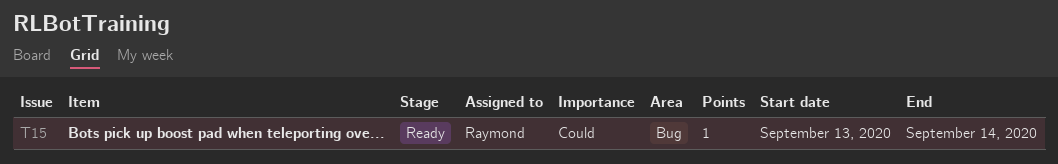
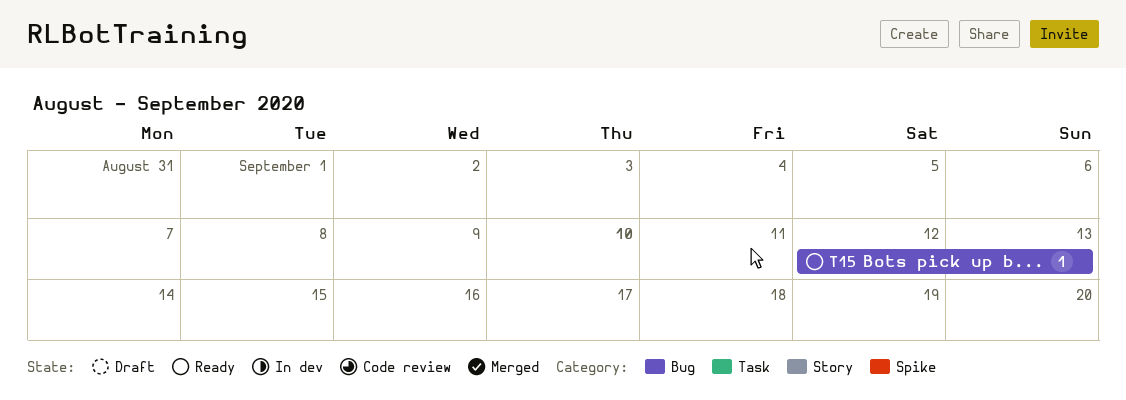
T15, start: Sep 13 -> Sep 12
T15, due: Sep 14 -> Sep 13

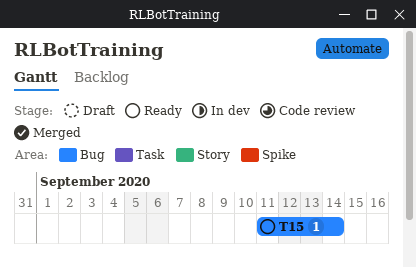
T15, start: Sep 12 -> Sep 11
T15, due: Sep 13 -> Sep 14

